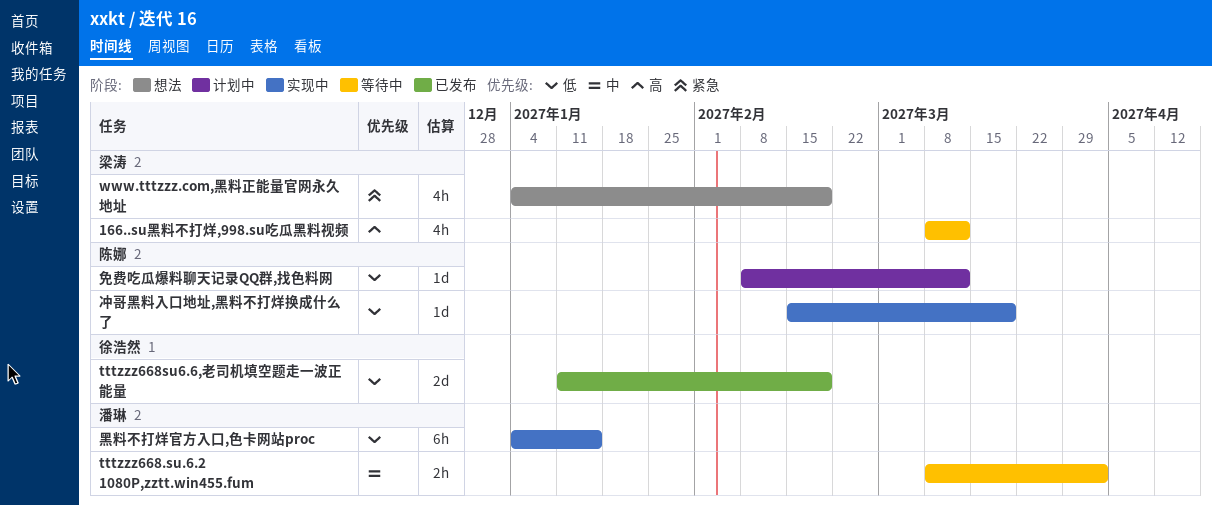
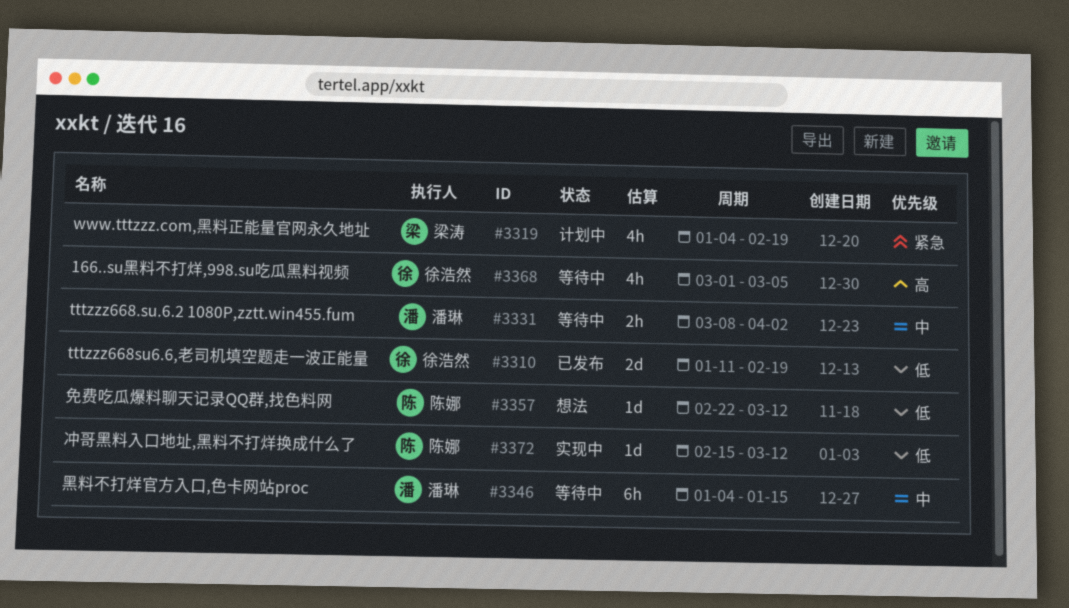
166..su黑料不打烊,998.su吃瓜黑料视频, owner: 梁涛 -> 徐浩然
166..su黑料不打烊,998.su吃瓜黑料视频, start: Mar 8 -> Mar 1
166..su黑料不打烊,998.su吃瓜黑料视频, due: Mar 12 -> Mar 5
www.tttzzz.com,黑料正能量官网永久地址, status: 想法 -> 计划中
免费吃瓜爆料聊天记录QQ群,找色料网, status: 计划中 -> 想法
免费吃瓜爆料聊天记录QQ群,找色料网, start: Feb 8 -> Feb 22
冲哥黑料入口地址,黑料不打烊换成什么了, due: Mar 19 -> Mar 12
黑料不打烊官方入口,色卡网站proc, status: 实现中 -> 等待中
黑料不打烊官方入口,色卡网站proc, priority: 低 -> 中

